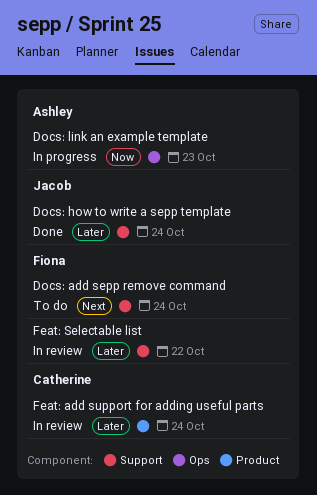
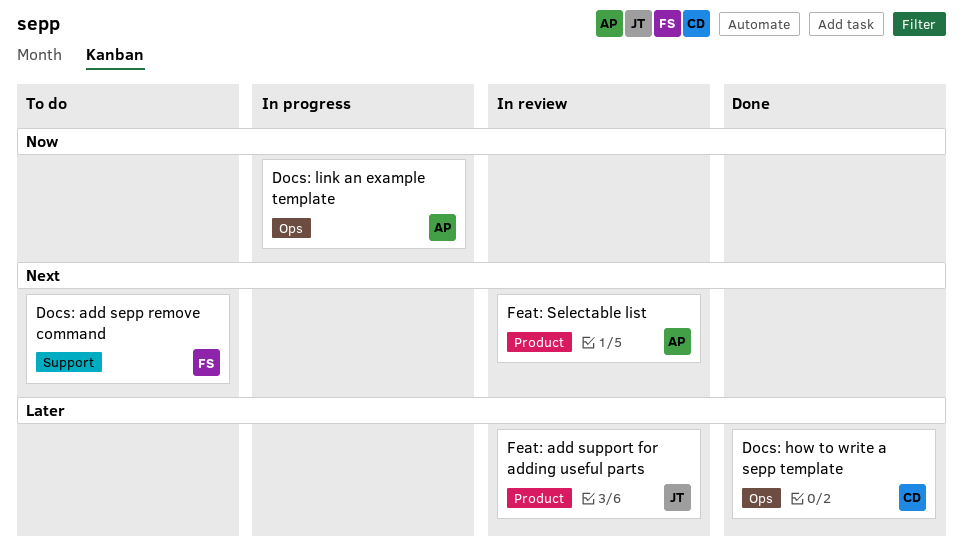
Docs: how to write a sepp template, owner: Jacob -> Catherine
Docs: how to write a sepp template, label: Support -> Ops
Feat: add support for adding useful parts, owner: Catherine -> Jacob
Feat: Selectable list, owner: Fiona -> Ashley
Feat: Selectable list, priority: Later -> Next
Feat: Selectable list, label: Support -> Product

